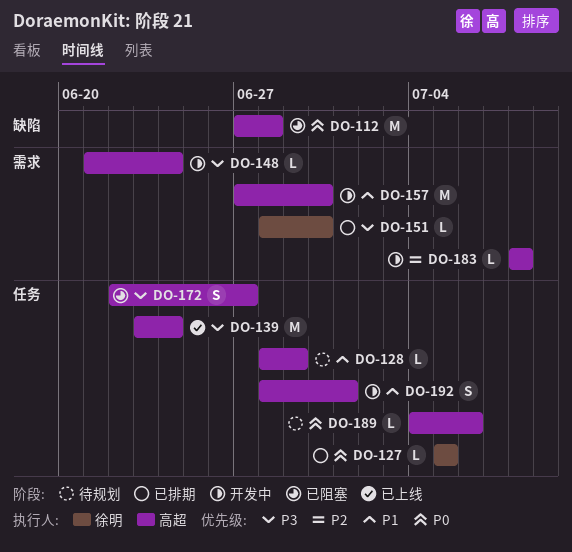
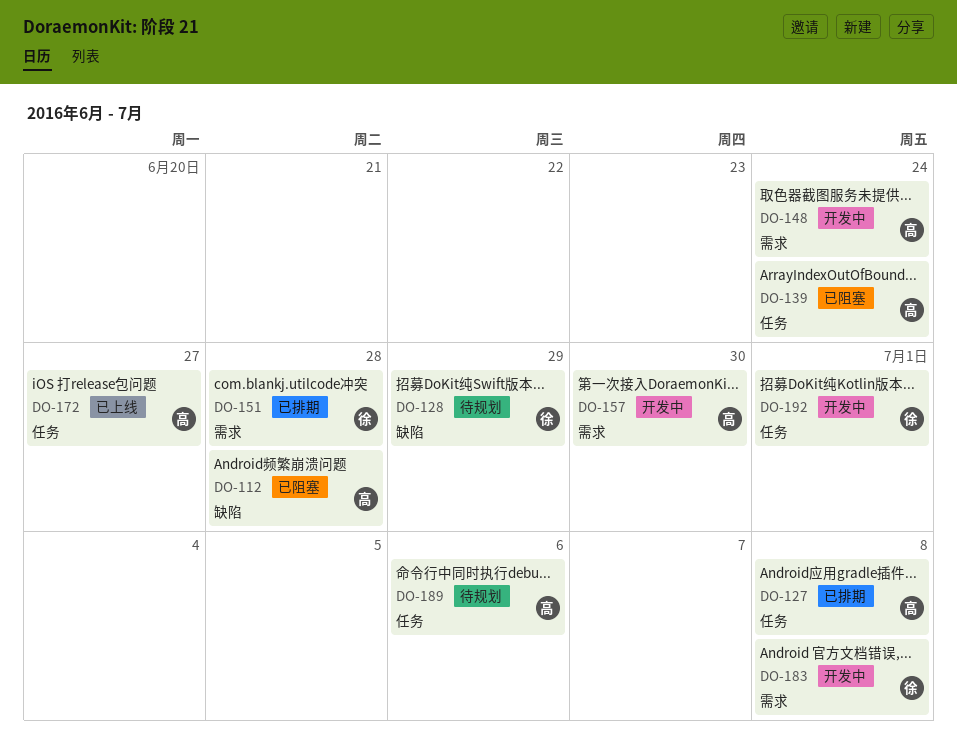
DO-127, owner: 徐明 -> 高超
DO-127, due: Jul 5 -> Jul 8
DO-128, owner: 高超 -> 徐明
DO-128, label: 任务 -> 缺陷
DO-139, status: 已上线 -> 已阻塞
DO-151, due: Jun 30 -> Jun 28
DO-172, status: 已阻塞 -> 已上线
DO-183, owner: 高超 -> 徐明
DO-192, owner: 高超 -> 徐明

